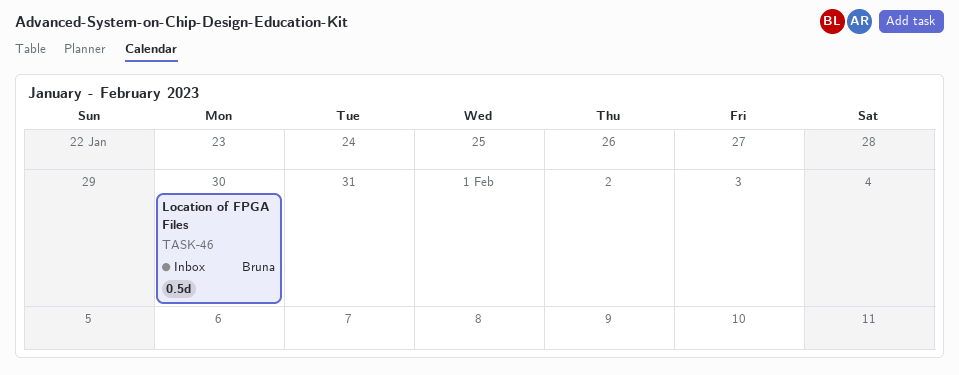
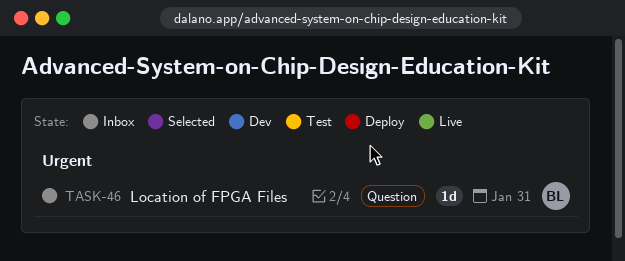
TASK-46, estimate: 0.5d -> 1d
TASK-46, due: Jan 30 -> Jan 31

